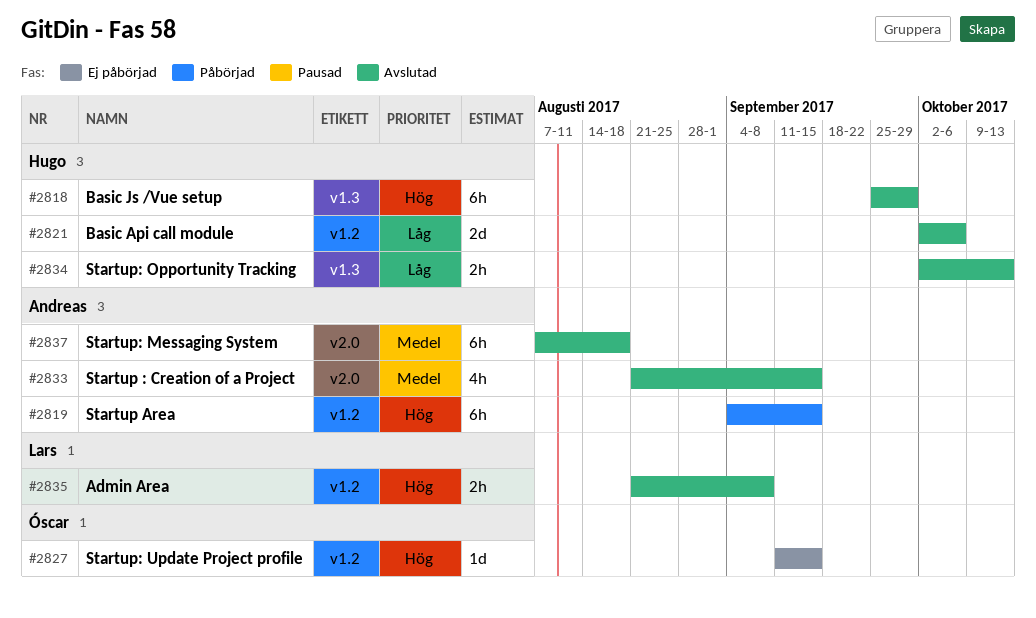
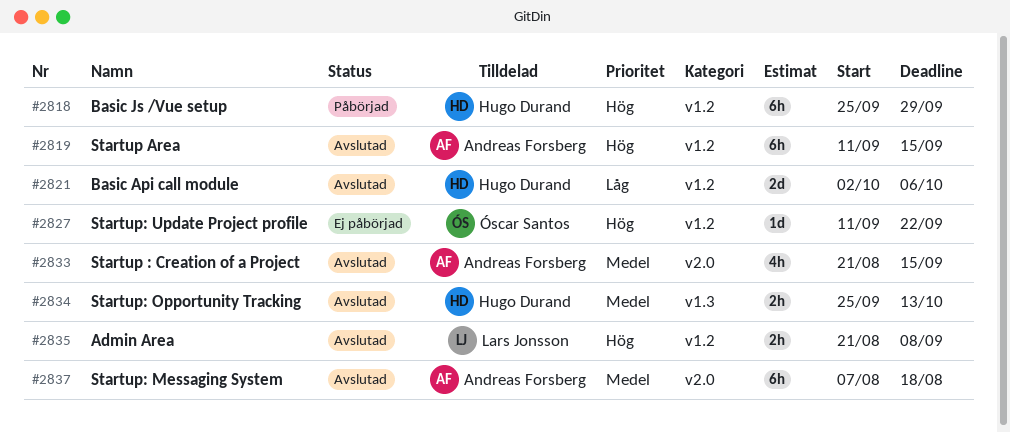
#2818, status: Avslutad -> Påbörjad
#2818, label: v1.3 -> v1.2
#2819, status: Påbörjad -> Avslutad
#2819, start: Sep 4 -> Sep 11
#2827, due: Sep 15 -> Sep 22
#2834, priority: Låg -> Medel
#2834, start: Oct 2 -> Sep 25

